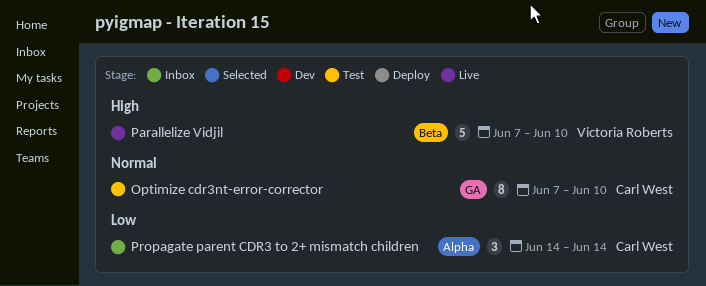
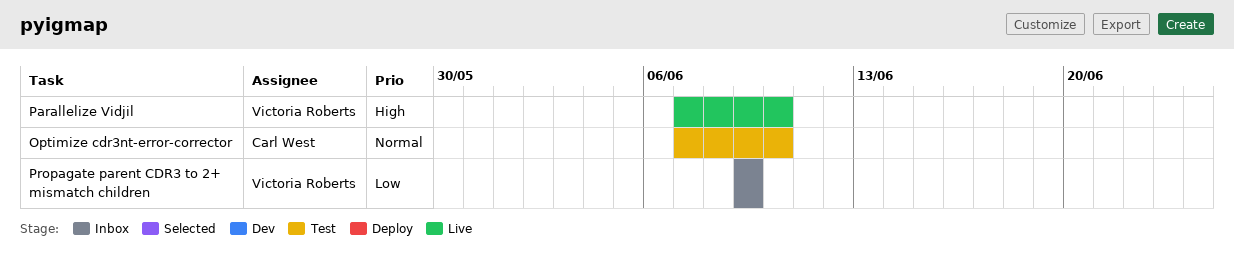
Propagate parent CDR3 to 2+ mismatch children, owner: Carl West -> Victoria Roberts
Propagate parent CDR3 to 2+ mismatch children, start: Jun 14 -> Jun 9
Propagate parent CDR3 to 2+ mismatch children, due: Jun 14 -> Jun 9

